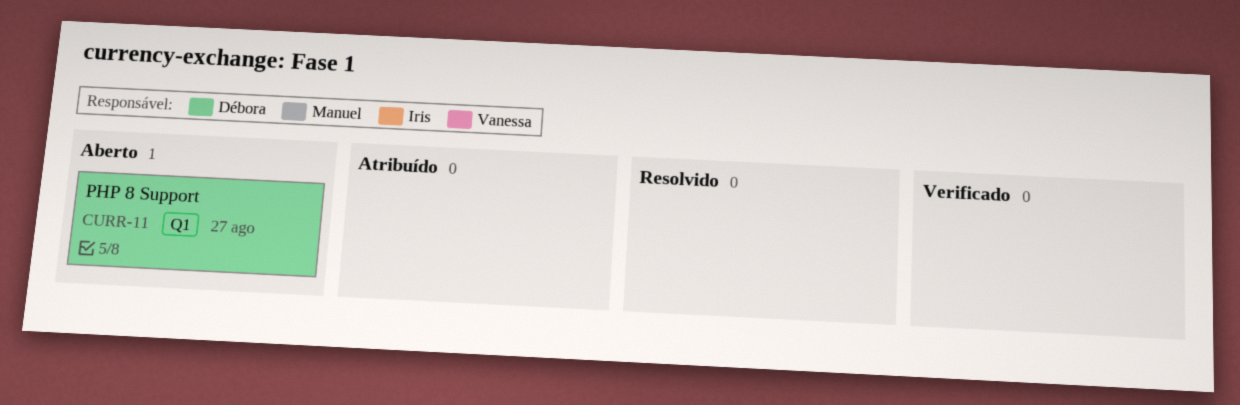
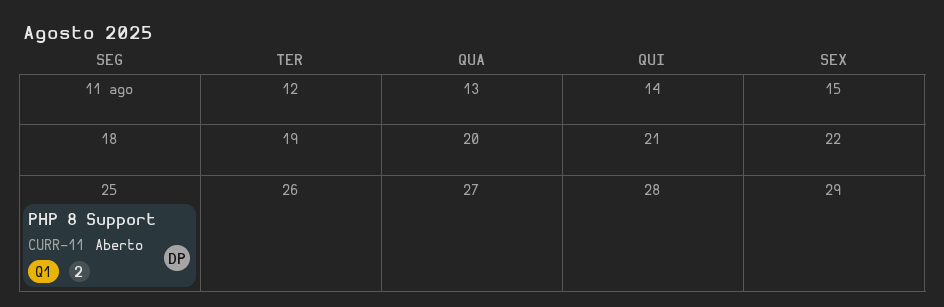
CURR-11, due: Aug 27 -> Aug 25

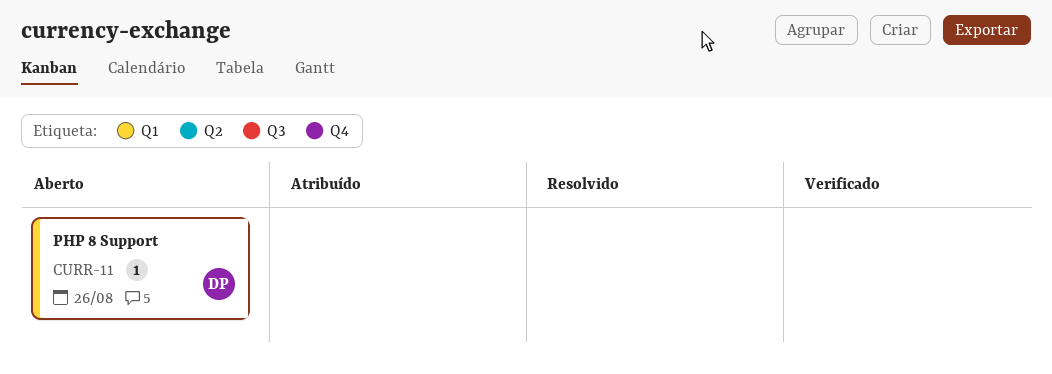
CURR-11, estimate: 2 -> 1
CURR-11, due: Aug 25 -> Aug 26

